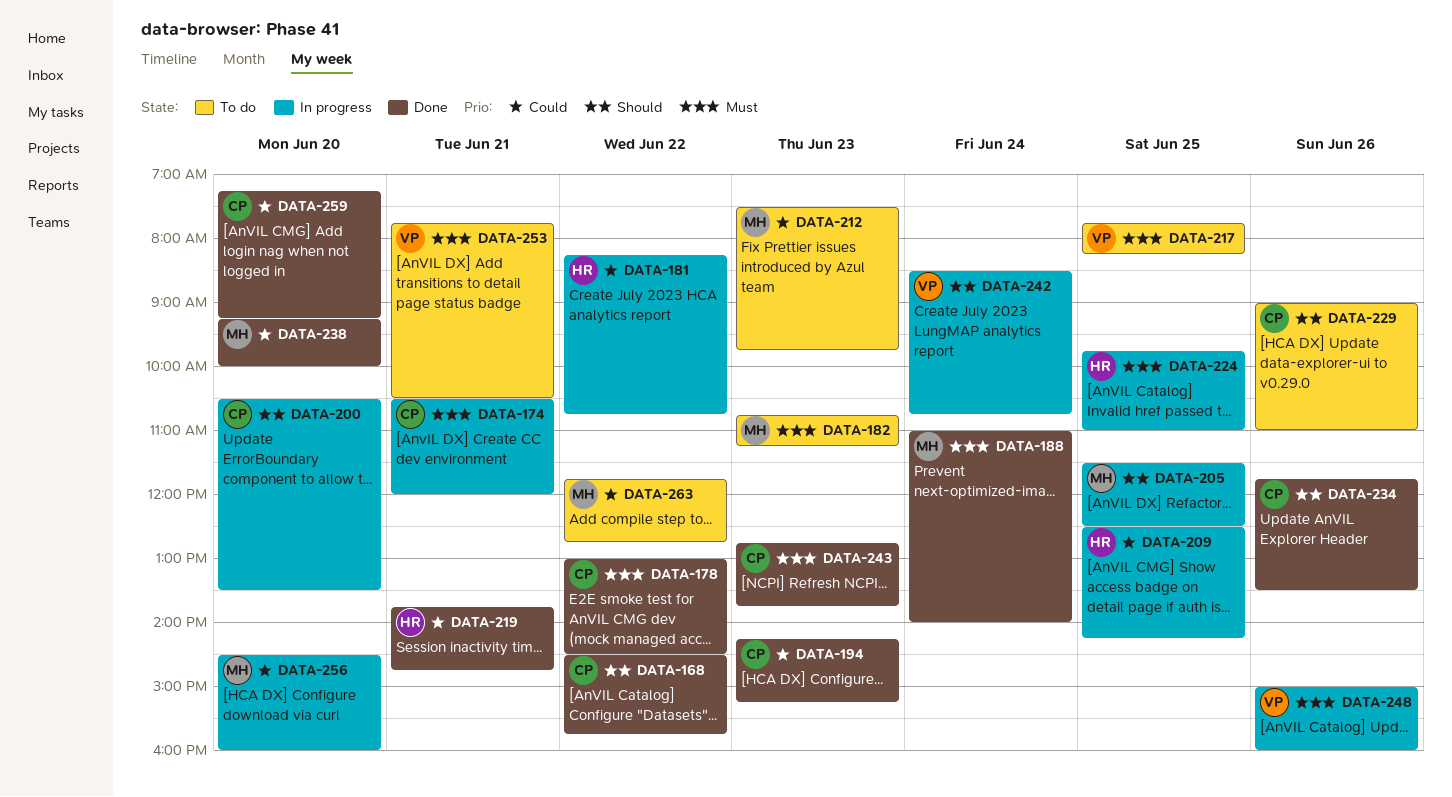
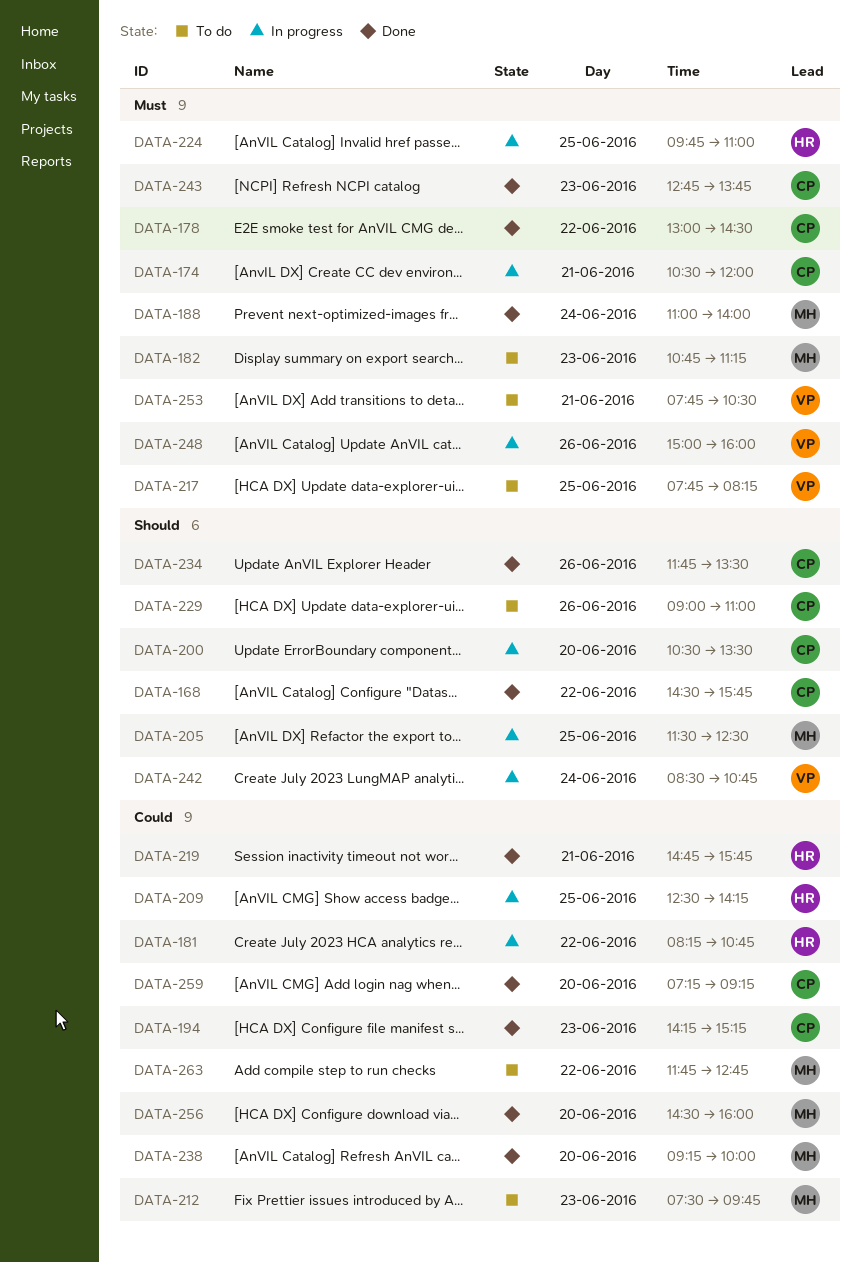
DATA-219, begins: 13:45 -> 14:45
DATA-219, ends: 14:45 -> 15:45
DATA-256, status: In progress -> Done

